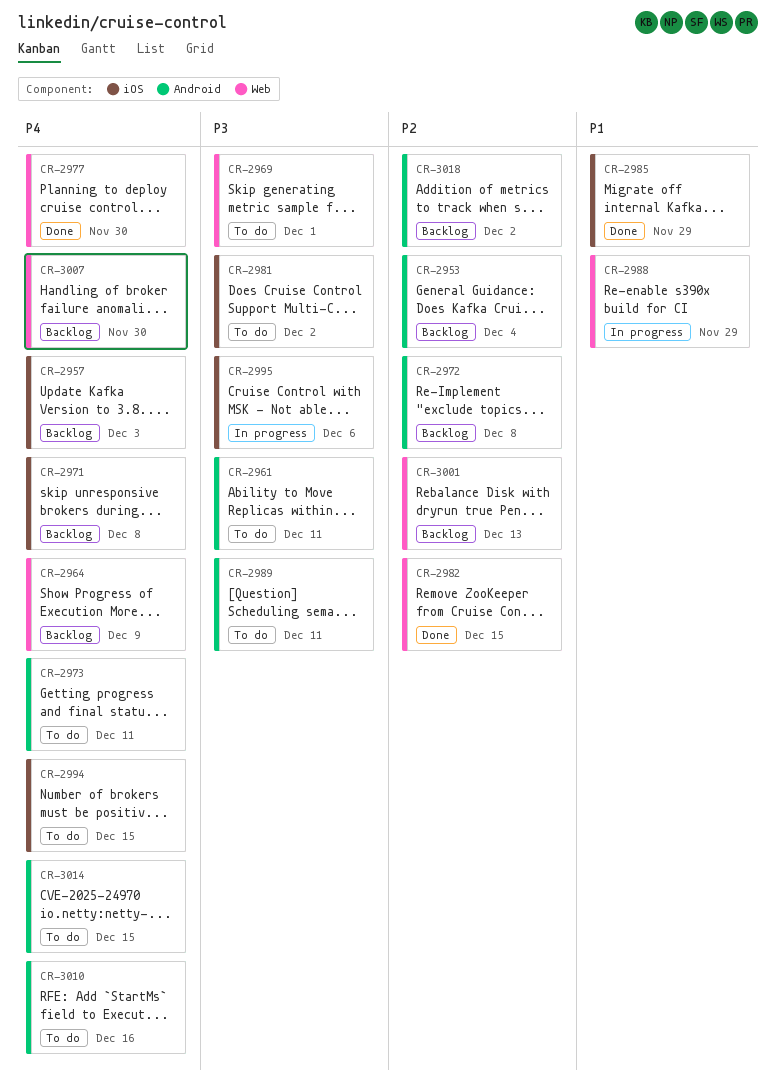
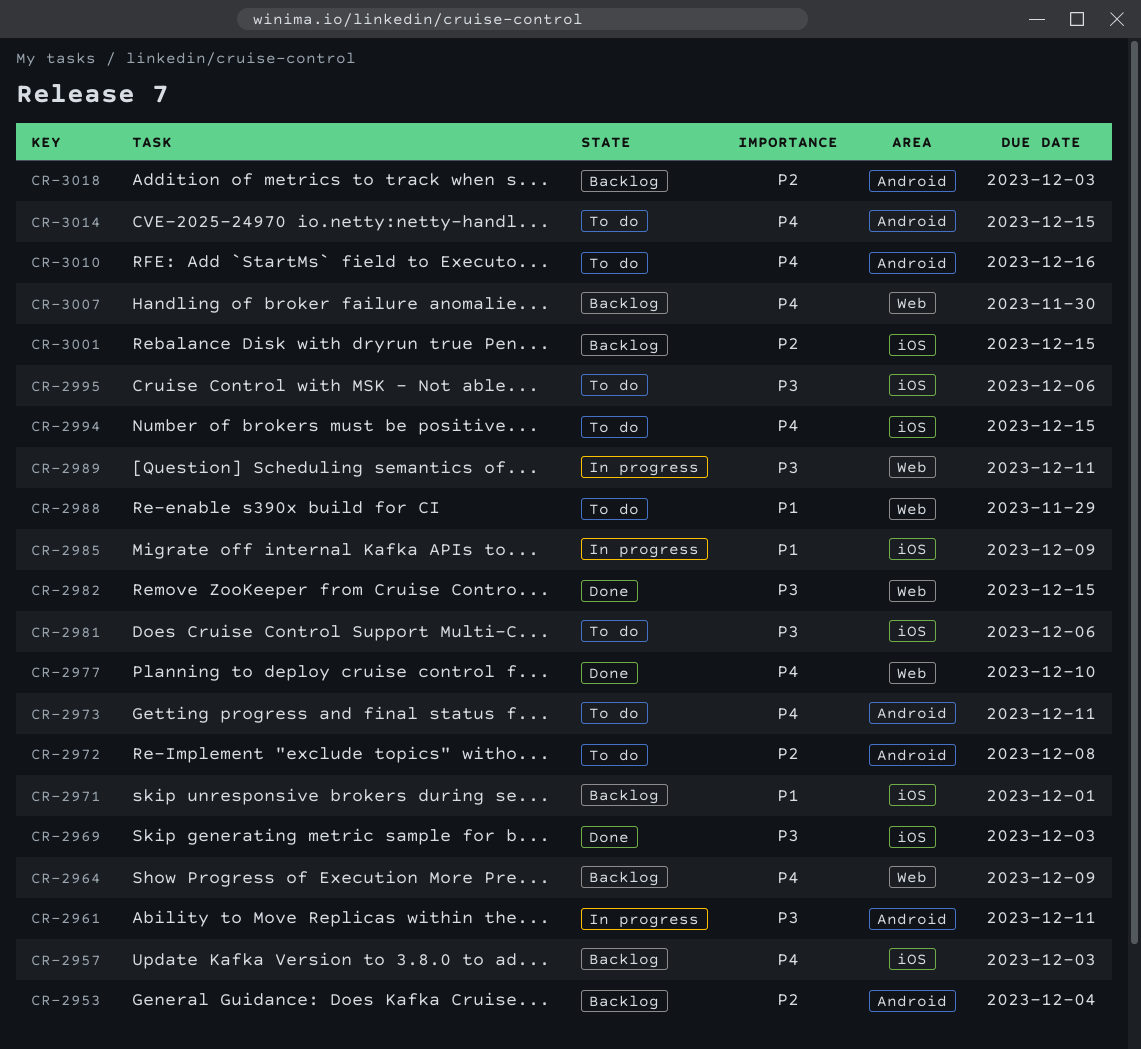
CR-2961, status: To do -> In progress
CR-2969, status: To do -> Done
CR-2969, label: Web -> iOS
CR-2969, due: Dec 1 -> Dec 3
CR-2971, priority: P4 -> P1
CR-2971, due: Dec 8 -> Dec 1
CR-2972, status: Backlog -> To do
CR-2977, due: Nov 30 -> Dec 10
CR-2981, due: Dec 2 -> Dec 6
CR-2982, priority: P2 -> P3
CR-2985, status: Done -> In progress
CR-2985, due: Nov 29 -> Dec 9
CR-2988, status: In progress -> To do
CR-2989, status: To do -> In progress
CR-2989, label: Android -> Web
CR-2995, status: In progress -> To do
CR-3001, label: Web -> iOS
CR-3001, due: Dec 13 -> Dec 15
CR-3018, due: Dec 2 -> Dec 3

